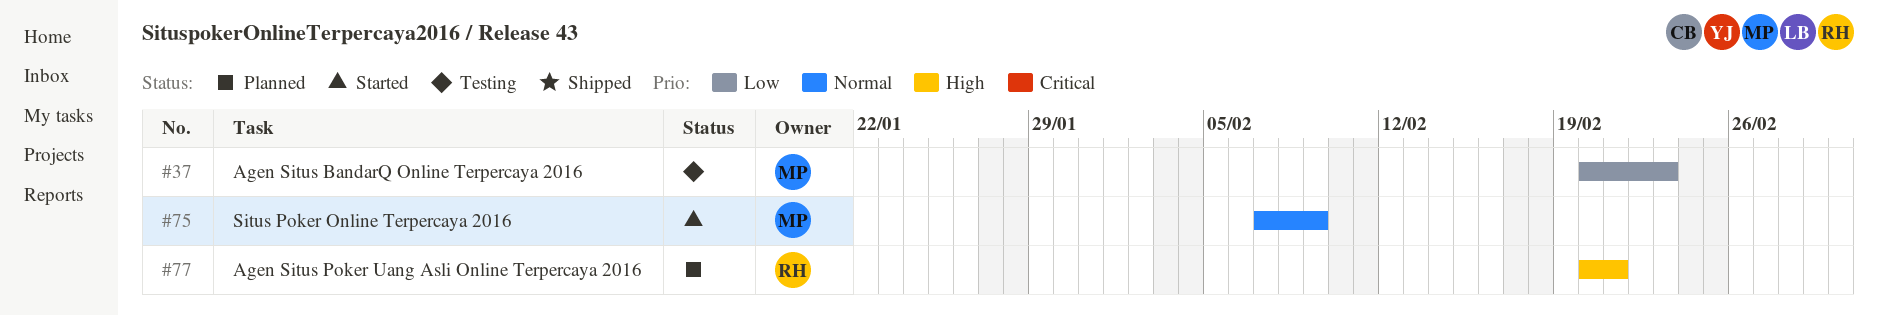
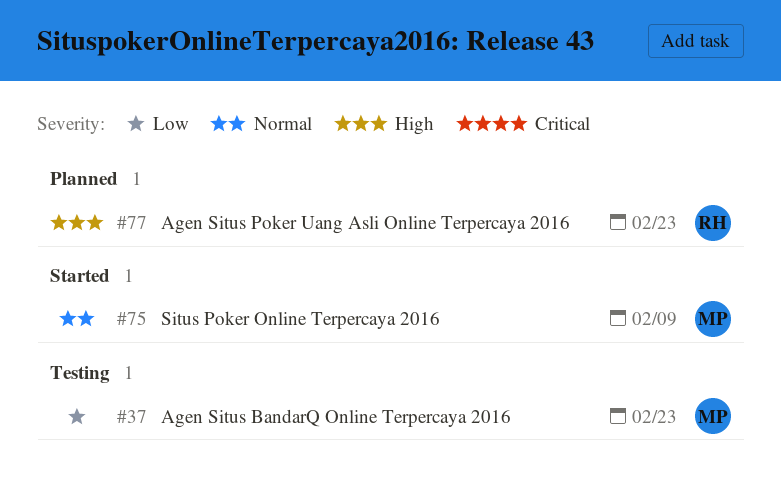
#77, due: Feb 21 -> Feb 23

